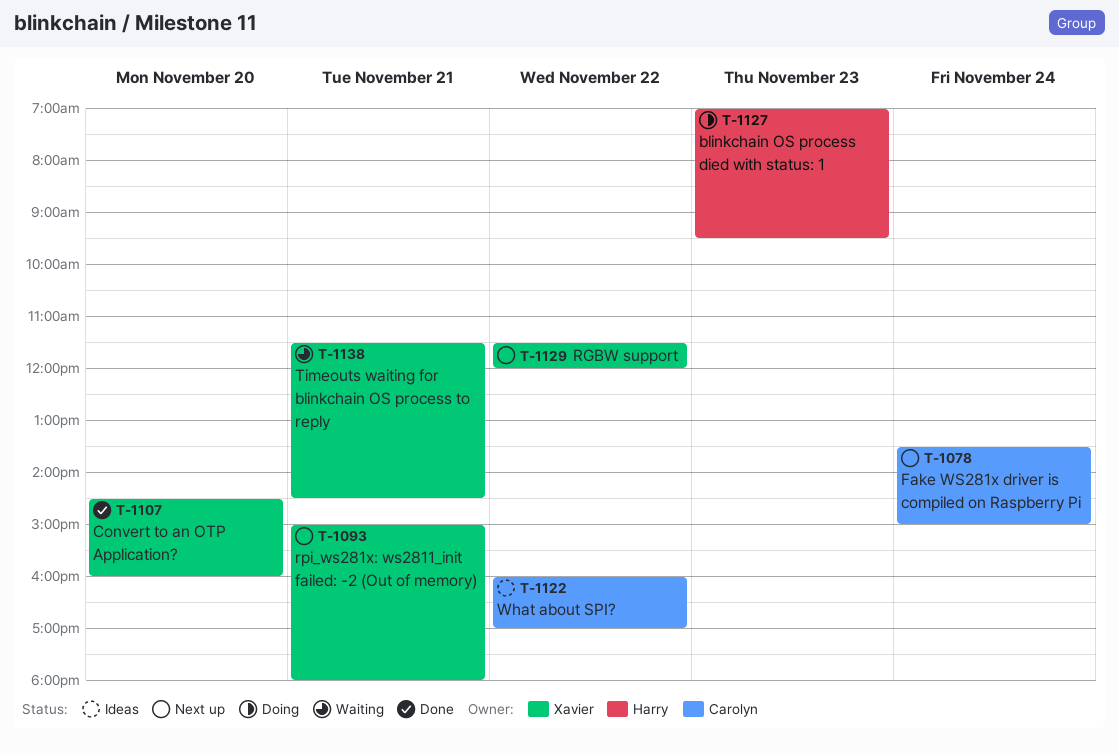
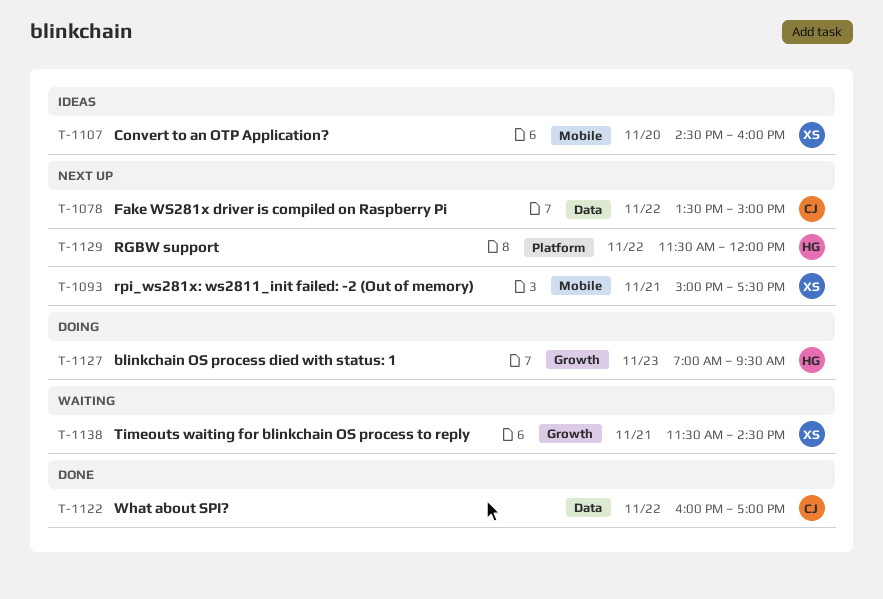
T-1078, day: Nov 24 -> Nov 22
T-1093, ends: 18:00 -> 17:30
T-1107, status: Done -> Ideas
T-1122, status: Ideas -> Done
T-1129, owner: Xavier -> Harry

